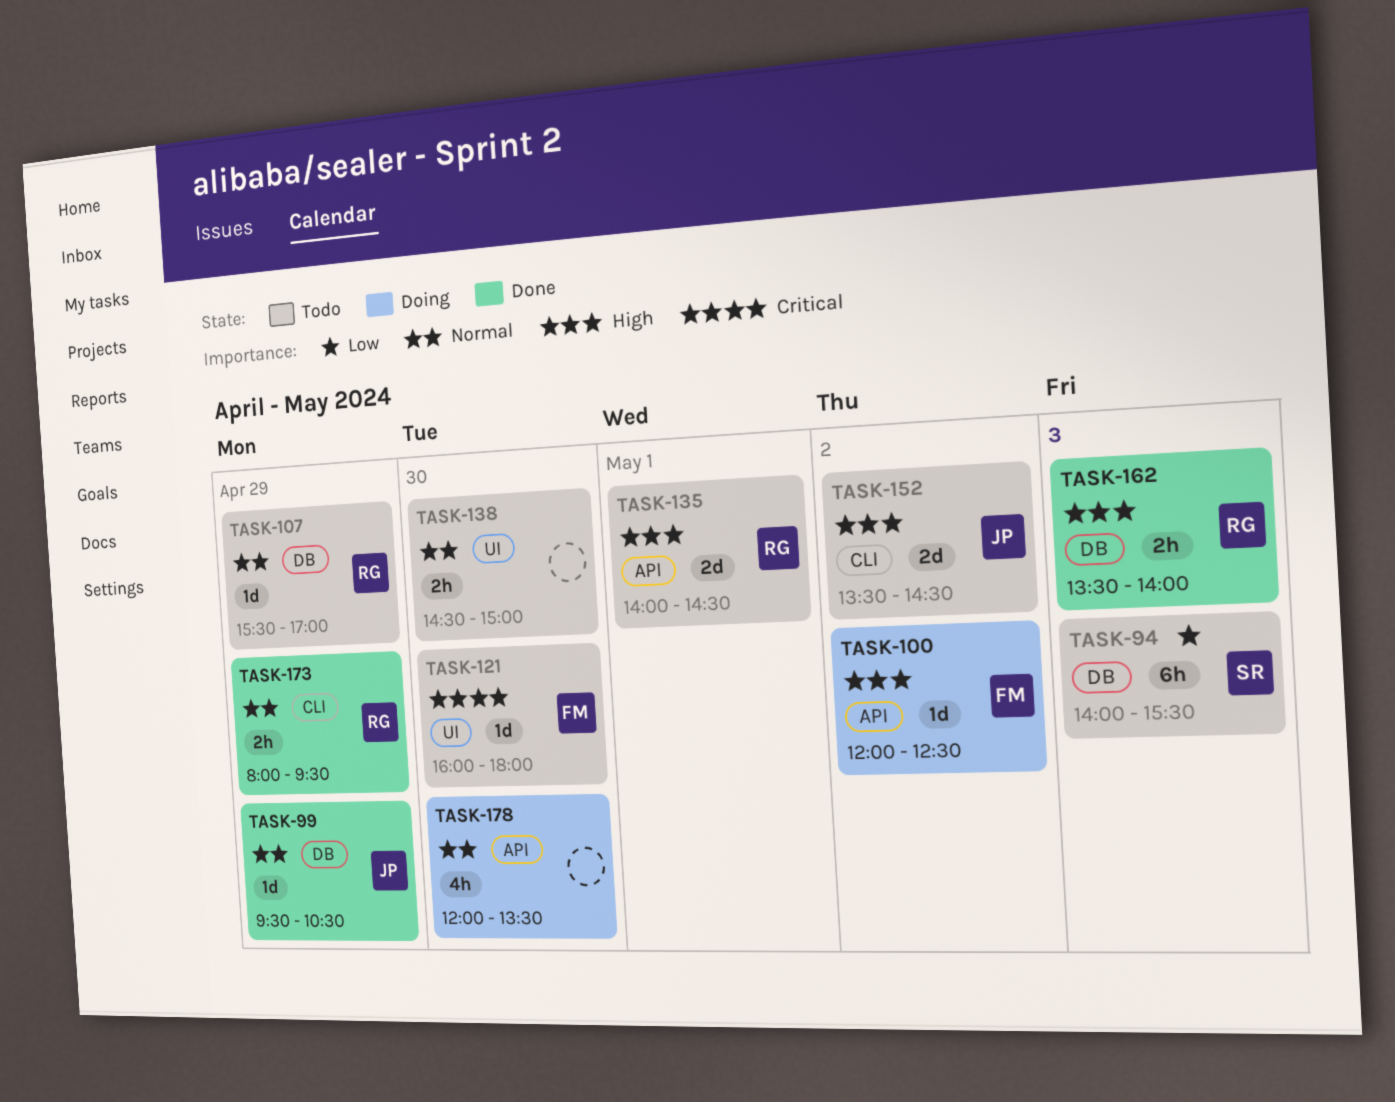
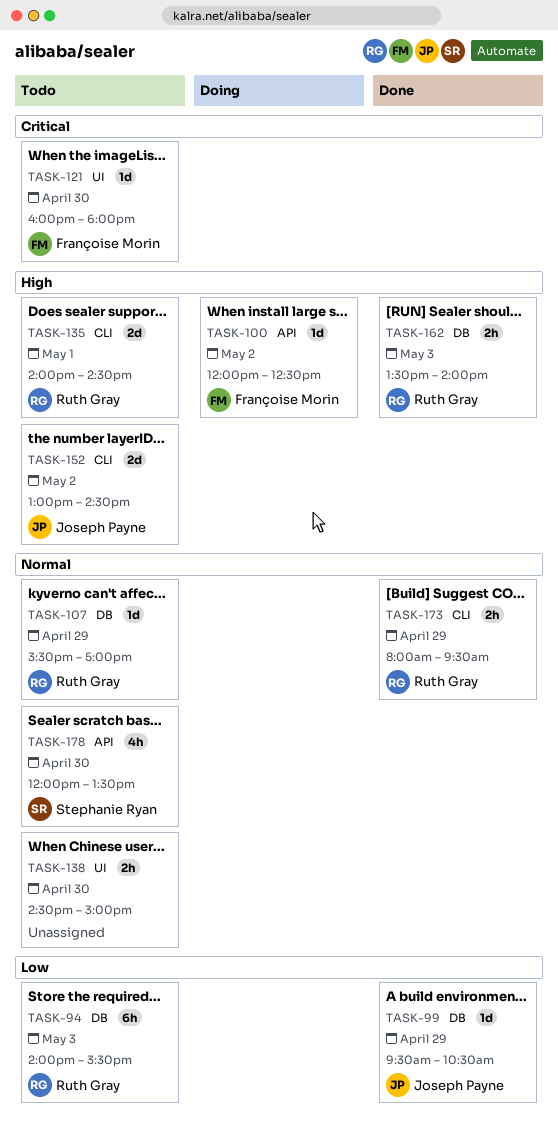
TASK-94, owner: Stephanie Ryan -> Ruth Gray
TASK-99, priority: Normal -> Low
TASK-135, label: API -> CLI
TASK-152, begins: 13:30 -> 13:00
TASK-178, status: Doing -> Todo
TASK-178, owner: none -> Stephanie Ryan

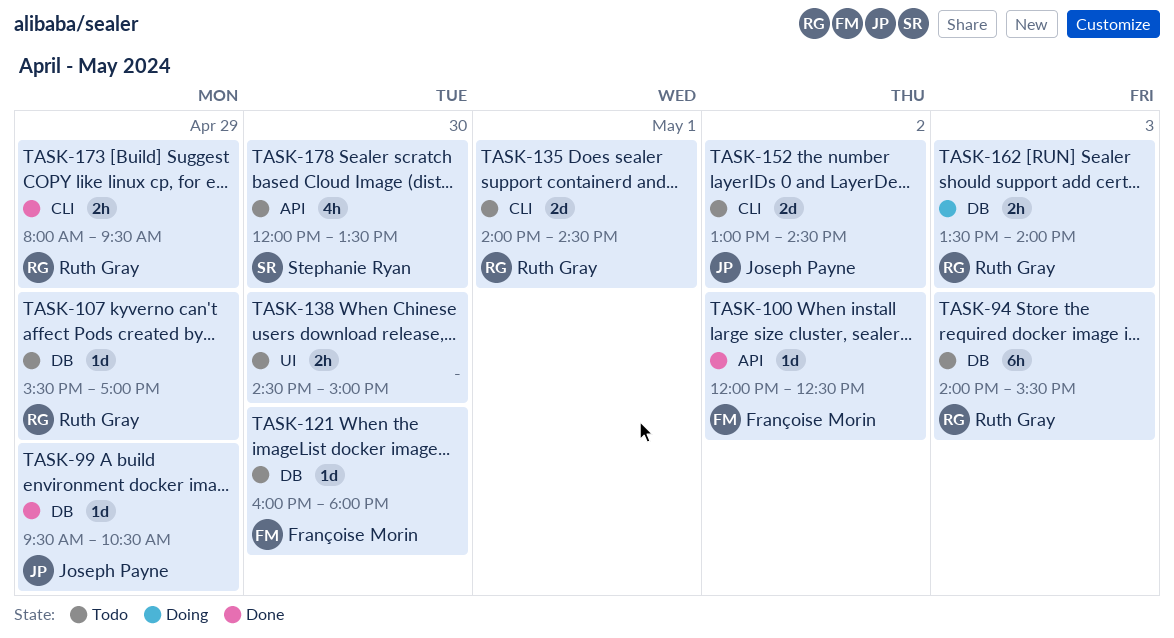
TASK-100, status: Doing -> Done
TASK-121, label: UI -> DB
TASK-162, status: Done -> Doing

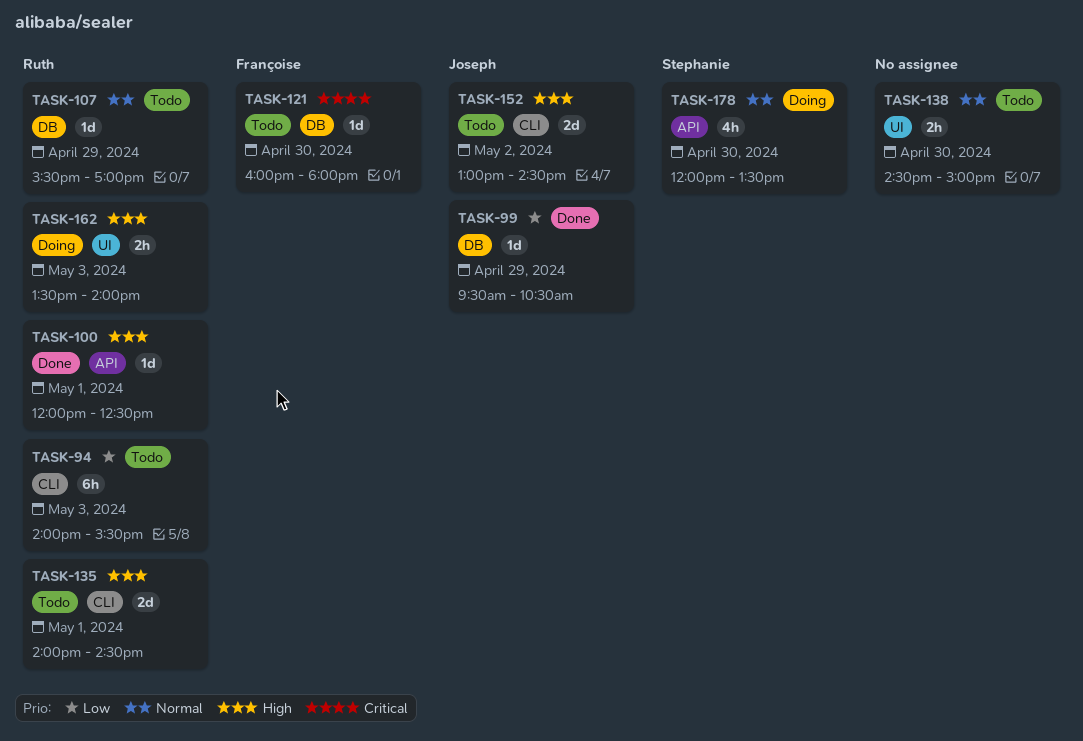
TASK-94, label: DB -> CLI
TASK-100, owner: Françoise Morin -> Ruth Gray
TASK-100, day: May 2 -> May 1
TASK-162, label: DB -> UI
TASK-173: present -> none
TASK-178, status: Todo -> Doing

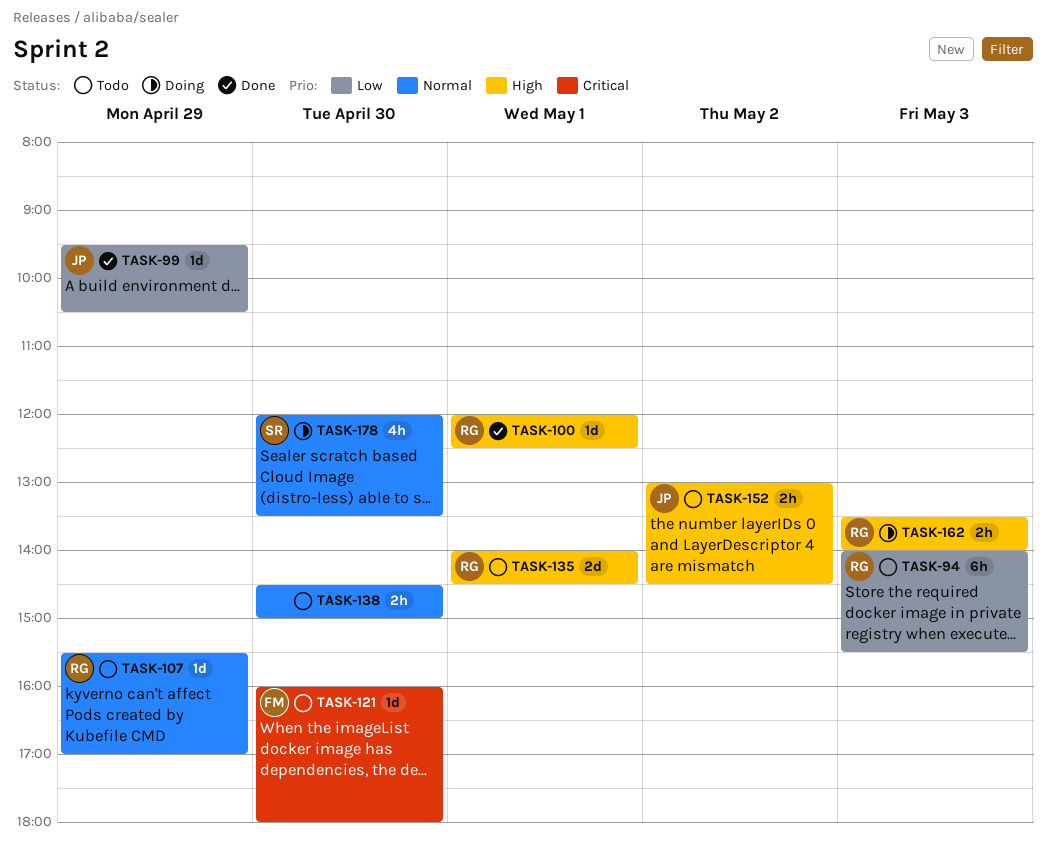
TASK-152, estimate: 2d -> 2h

